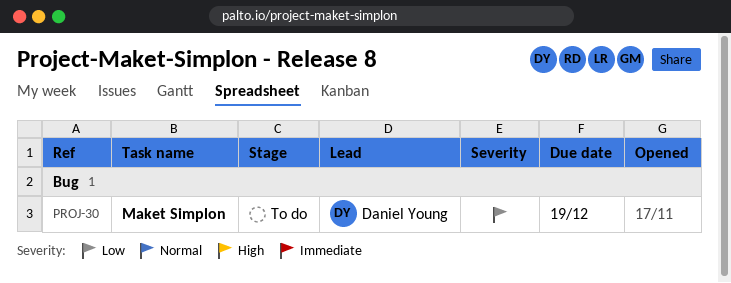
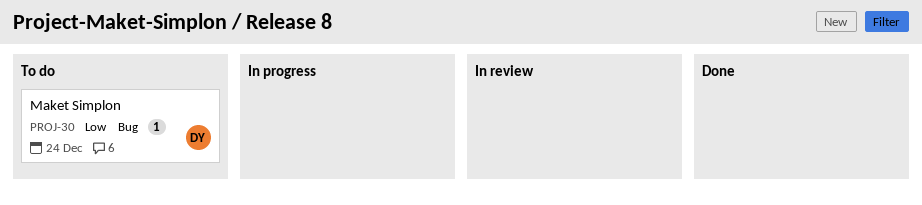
PROJ-30, due: Dec 19 -> Dec 24

